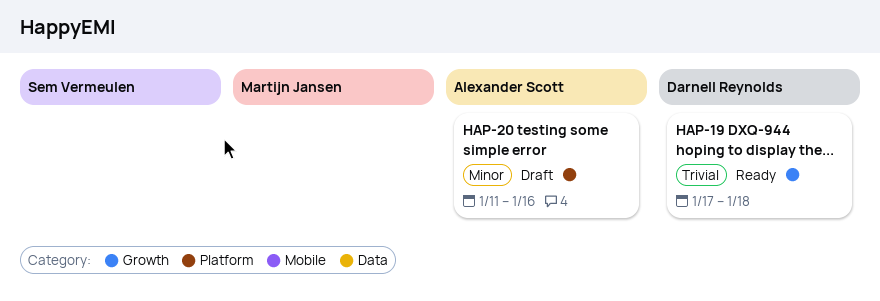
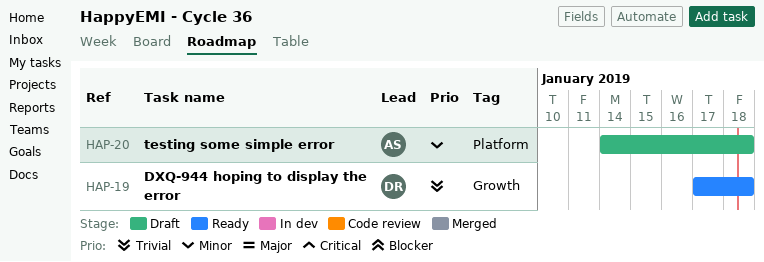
HAP-20, start: Jan 11 -> Jan 14
HAP-20, due: Jan 16 -> Jan 18

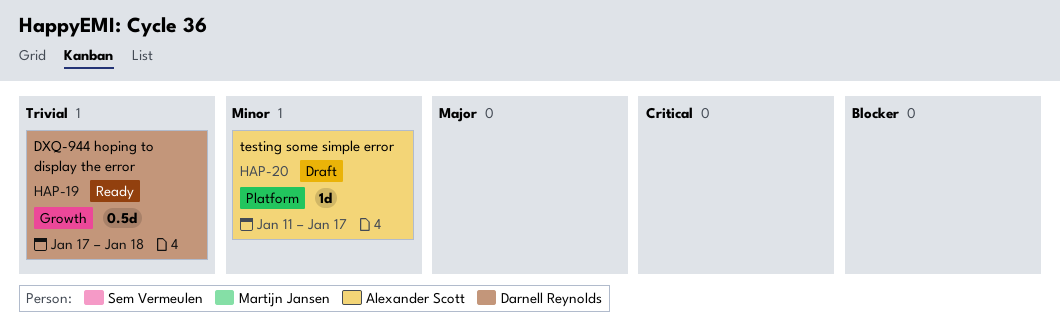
HAP-20, start: Jan 14 -> Jan 11
HAP-20, due: Jan 18 -> Jan 17

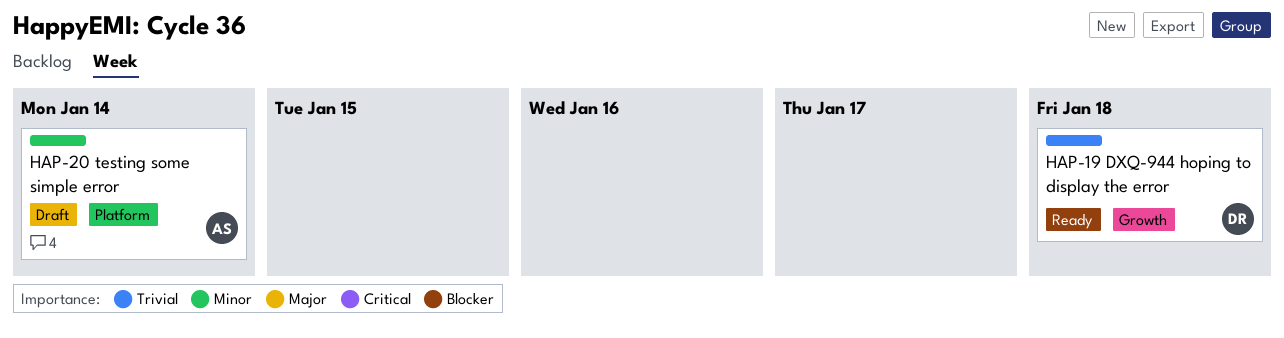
HAP-20, due: Jan 17 -> Jan 14

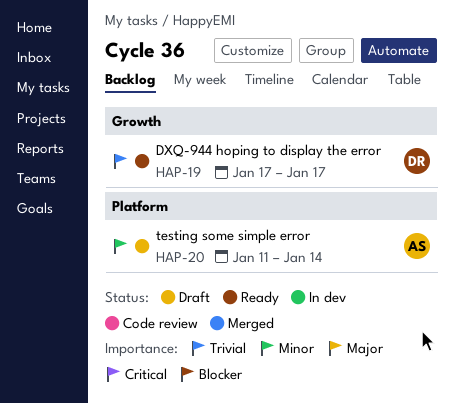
HAP-19, due: Jan 18 -> Jan 17

